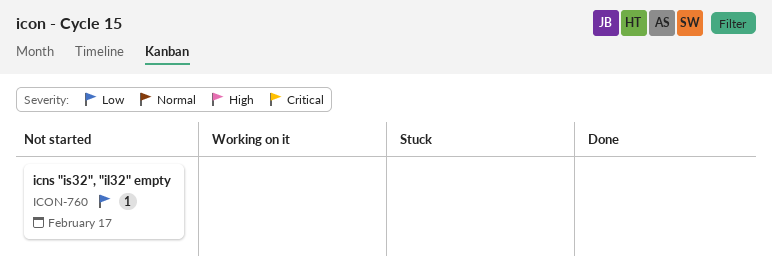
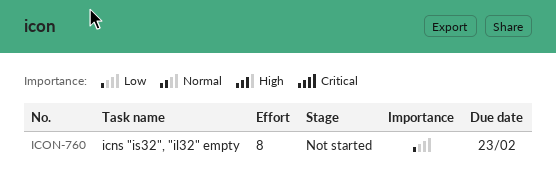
ICON-760, estimate: 1 -> 8
ICON-760, due: Feb 17 -> Feb 23

